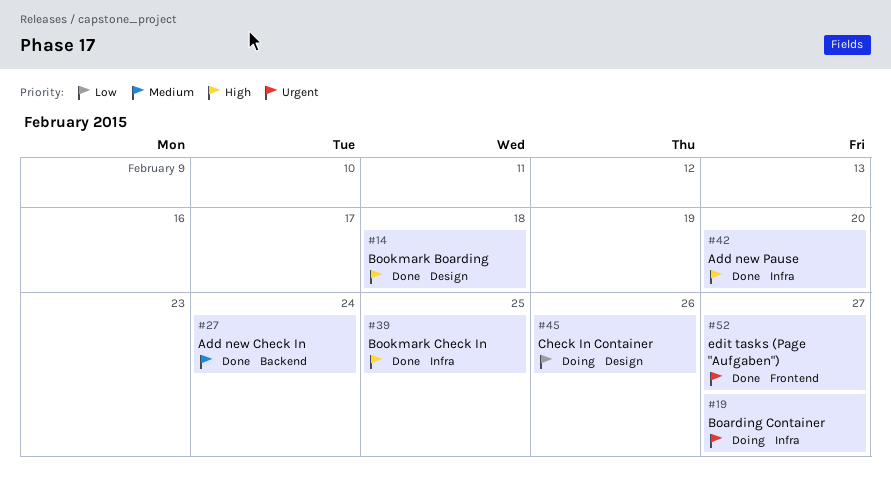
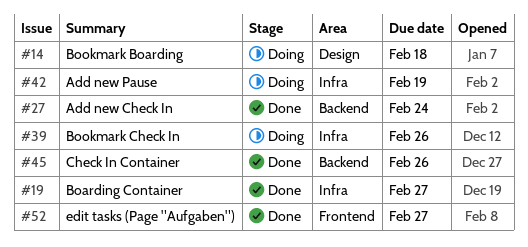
#14, status: Done -> Doing
#19, status: Doing -> Done
#39, status: Done -> Doing
#39, due: Feb 25 -> Feb 26
#42, status: Done -> Doing
#42, due: Feb 20 -> Feb 19
#45, status: Doing -> Done
#45, label: Design -> Backend

